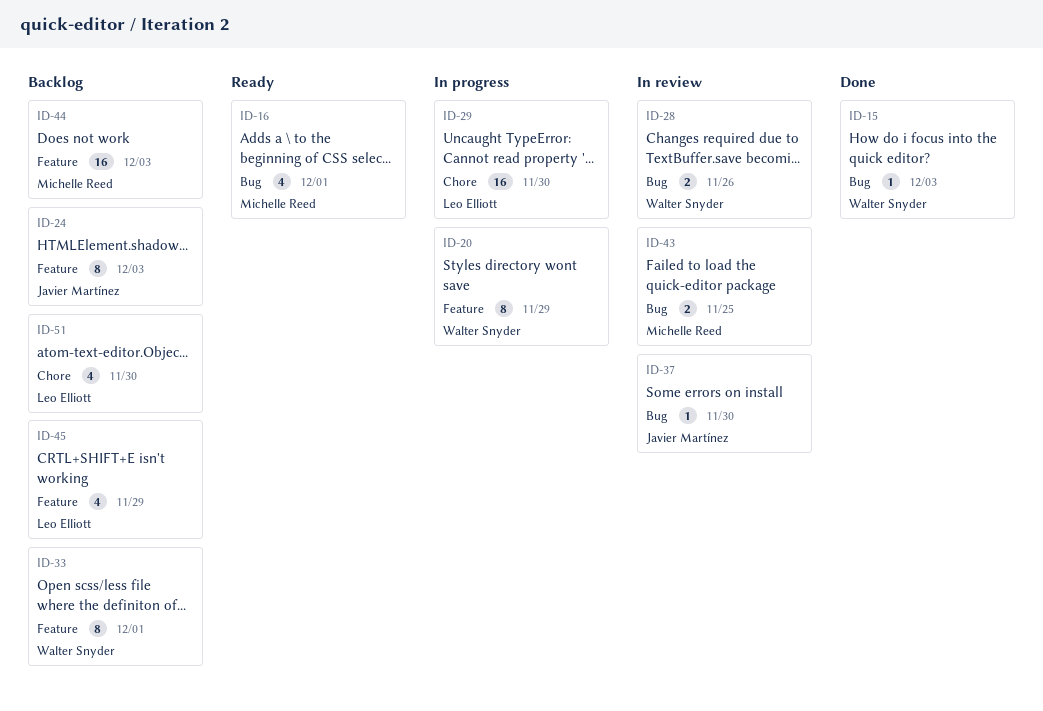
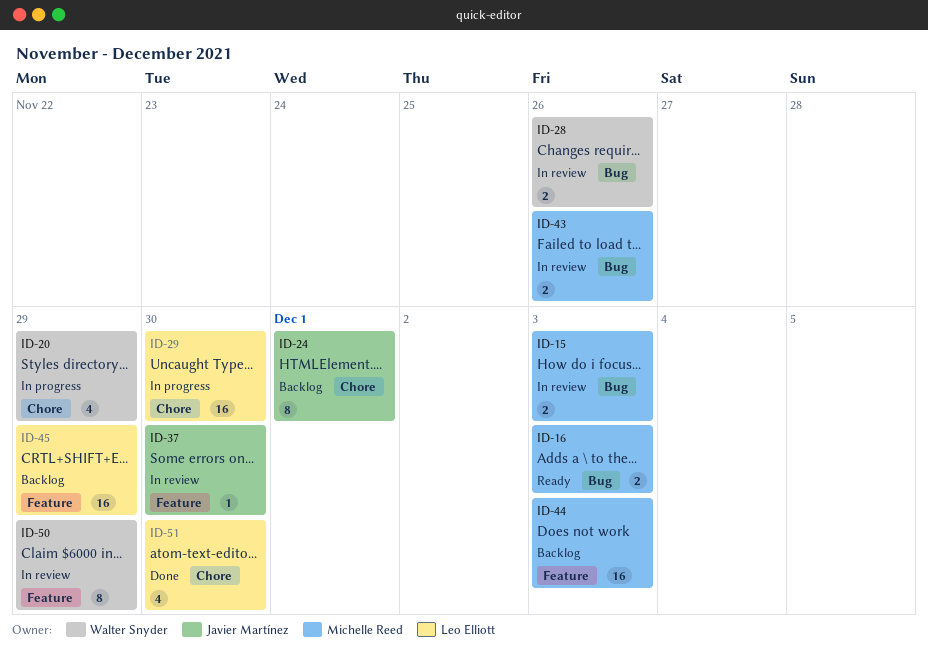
ID-15, status: Done -> In review
ID-15, owner: Walter Snyder -> Michelle Reed
ID-15, estimate: 1 -> 2
ID-16, estimate: 4 -> 2
ID-16, due: Dec 1 -> Dec 3
ID-20, label: Feature -> Chore
ID-20, estimate: 8 -> 4
ID-24, label: Feature -> Chore
ID-24, due: Dec 3 -> Dec 1
ID-33: present -> none
ID-37, label: Bug -> Feature
ID-43, due: Nov 25 -> Nov 26
ID-45, estimate: 4 -> 16
ID-50: none -> present
ID-51, status: Backlog -> Done

